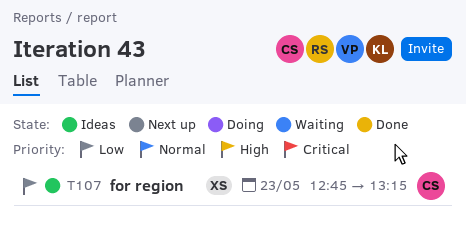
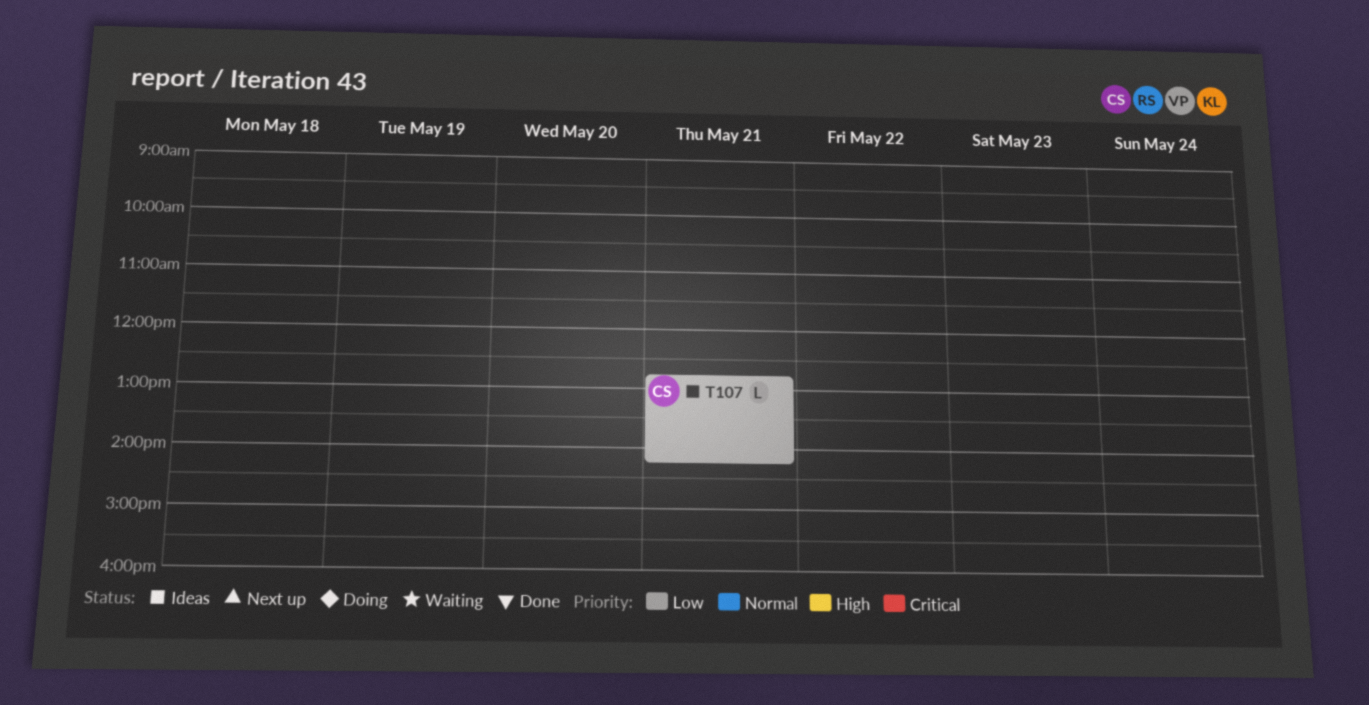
T107, estimate: XS -> L
T107, day: May 23 -> May 21
T107, ends: 13:15 -> 14:15

